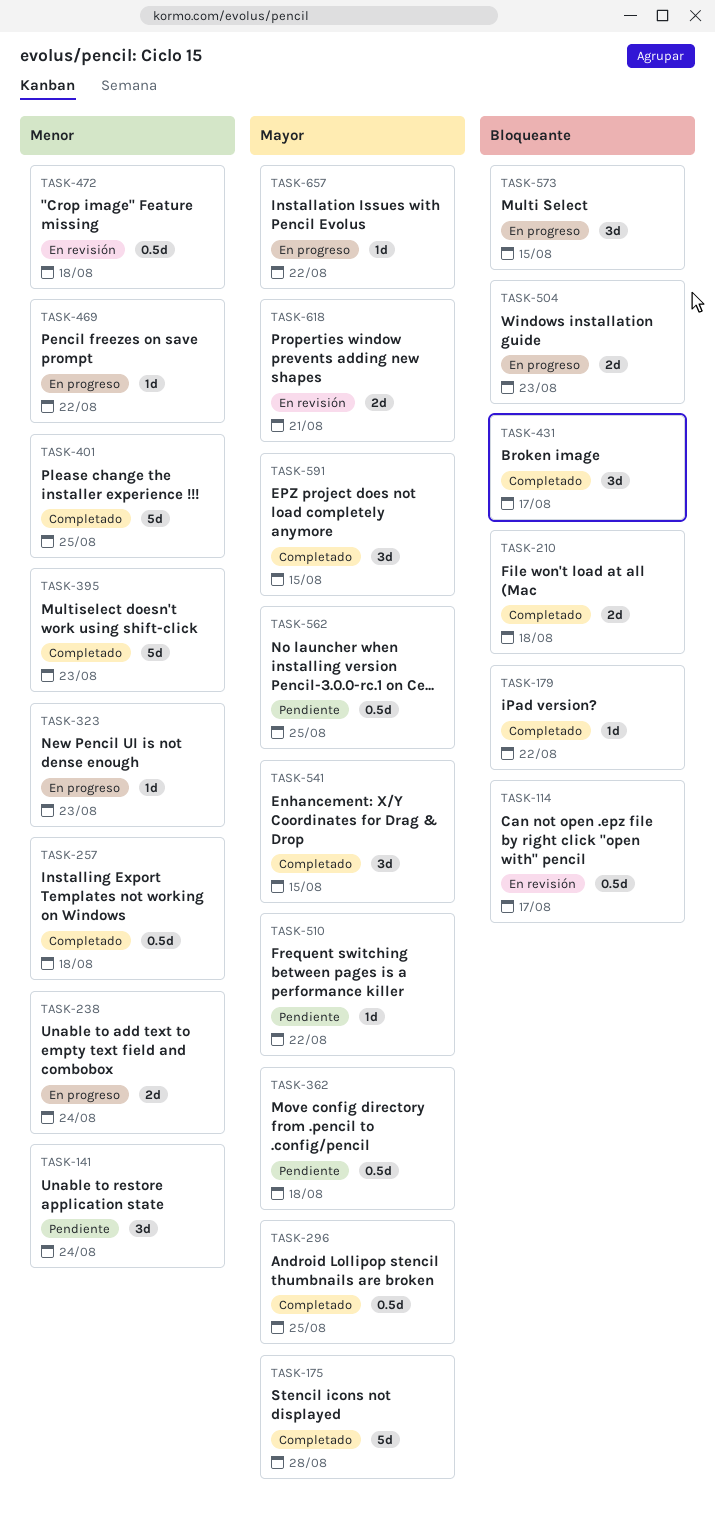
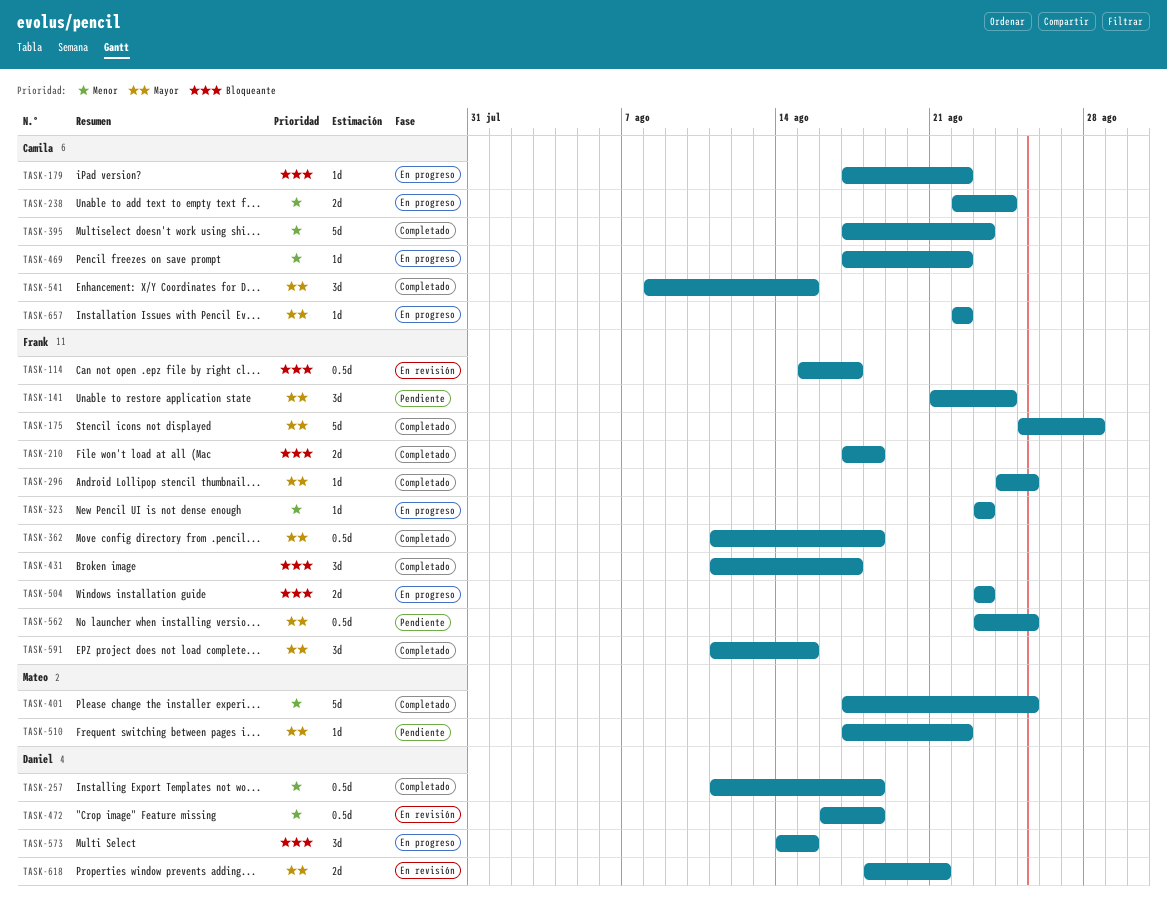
TASK-141, priority: Menor -> Mayor
TASK-179, status: Completado -> En progreso
TASK-296, estimate: 0.5d -> 1d
TASK-362, status: Pendiente -> Completado

